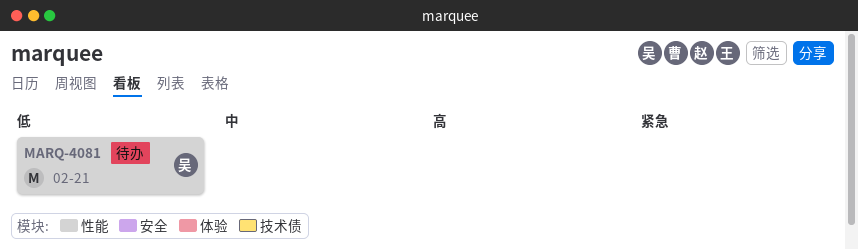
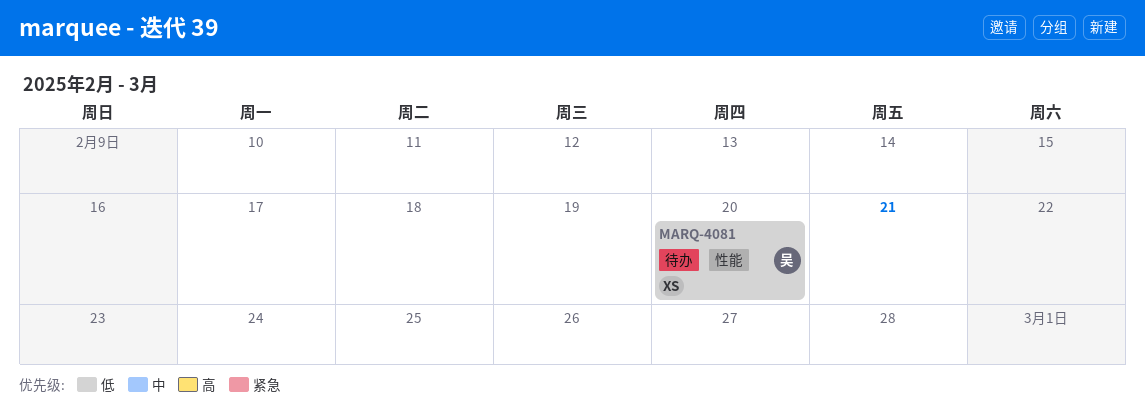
MARQ-4081, estimate: M -> XS
MARQ-4081, due: Feb 21 -> Feb 20

